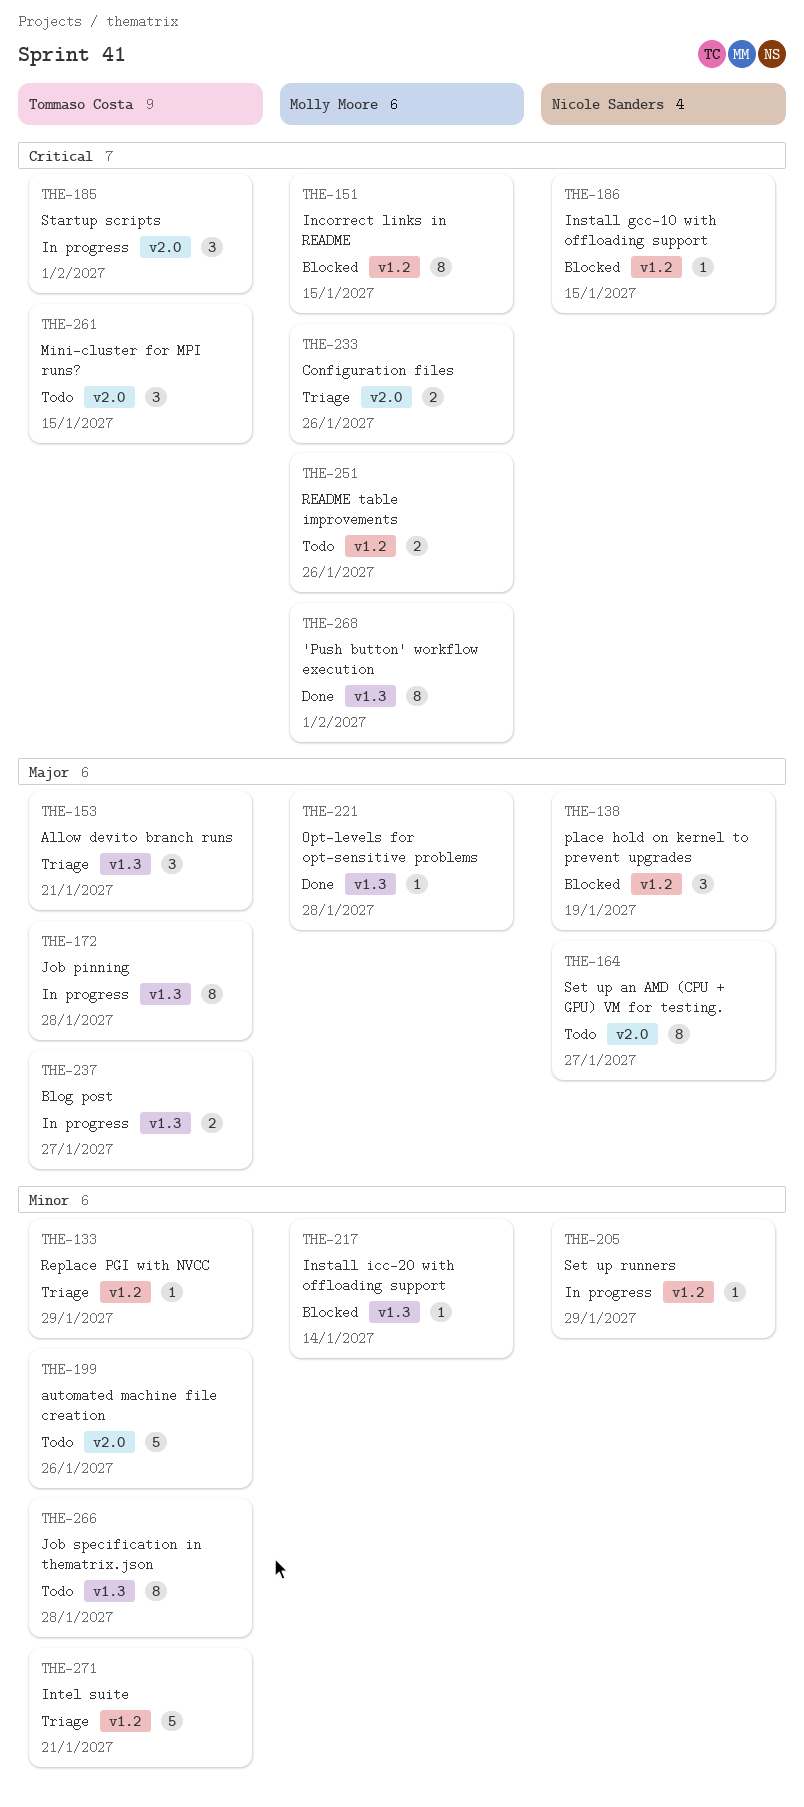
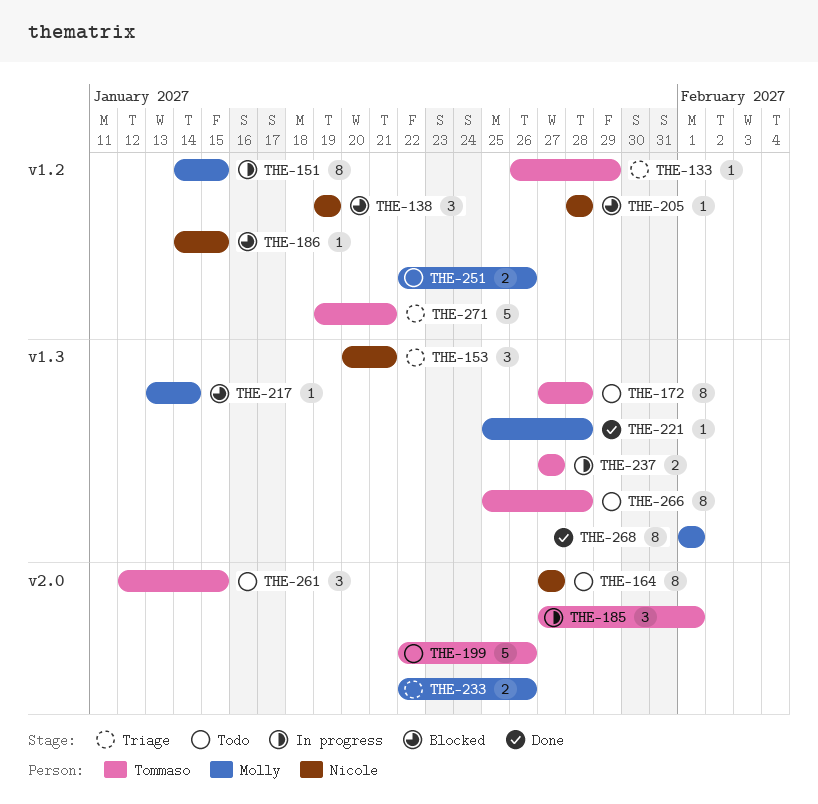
THE-151, status: Blocked -> In progress
THE-153, owner: Tommaso Costa -> Nicole Sanders
THE-172, status: In progress -> Todo
THE-205, status: In progress -> Blocked
THE-205, due: Jan 29 -> Jan 28

